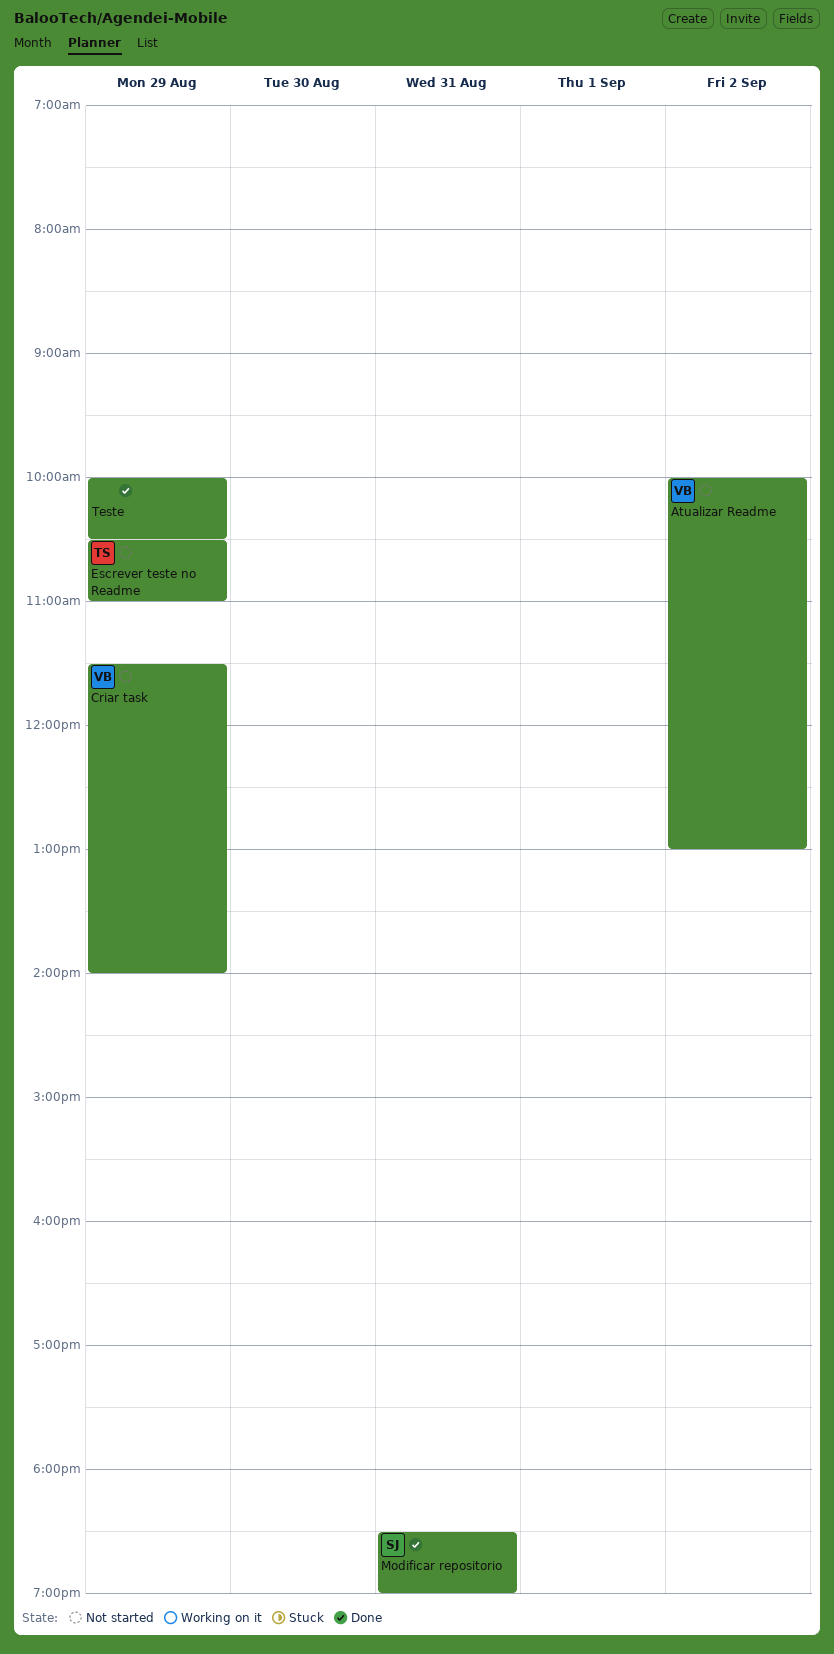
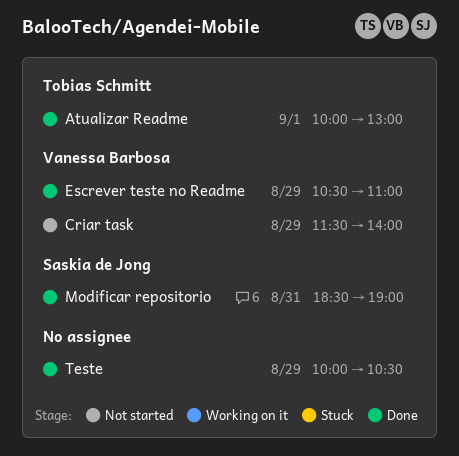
Atualizar Readme, status: Not started -> Done
Atualizar Readme, owner: Vanessa Barbosa -> Tobias Schmitt
Atualizar Readme, day: Sep 2 -> Sep 1
Escrever teste no Readme, status: Not started -> Done
Escrever teste no Readme, owner: Tobias Schmitt -> Vanessa Barbosa

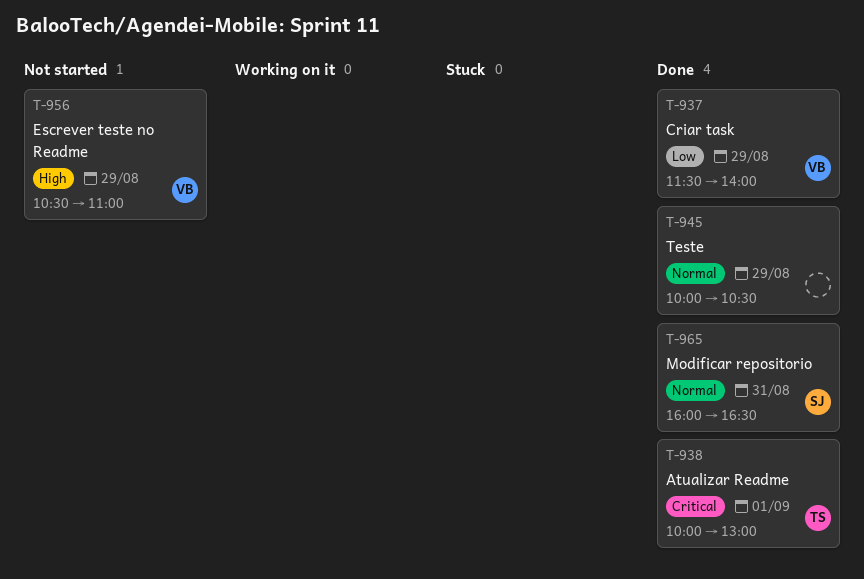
Criar task, status: Not started -> Done
Escrever teste no Readme, status: Done -> Not started
Modificar repositorio, begins: 18:30 -> 16:00
Modificar repositorio, ends: 19:00 -> 16:30

